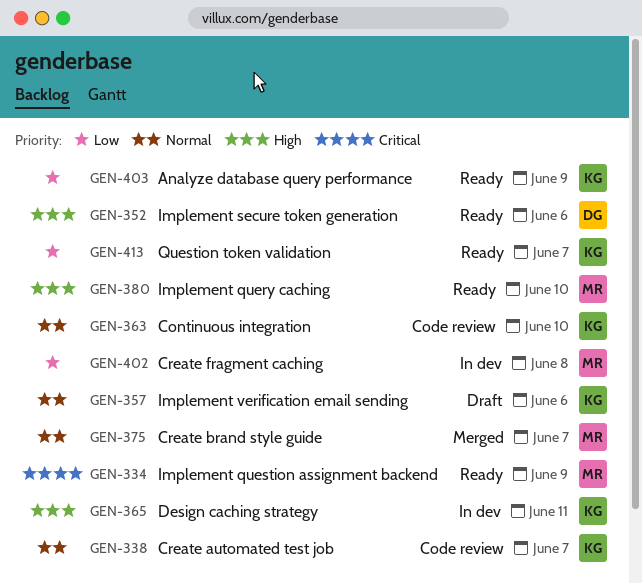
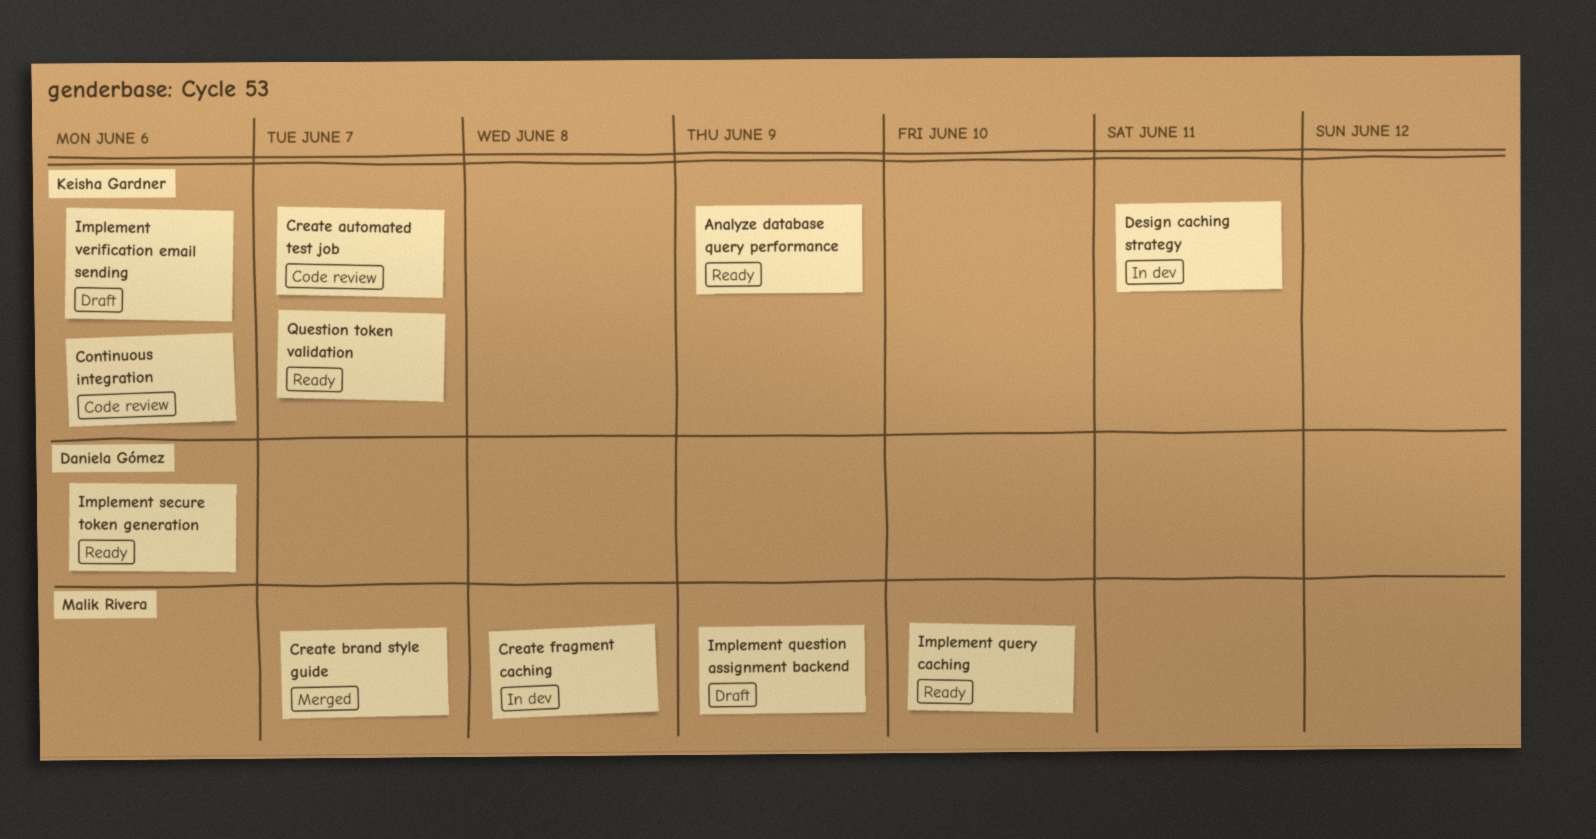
Continuous integration, due: Jun 10 -> Jun 6
Implement question assignment backend, status: Ready -> Draft

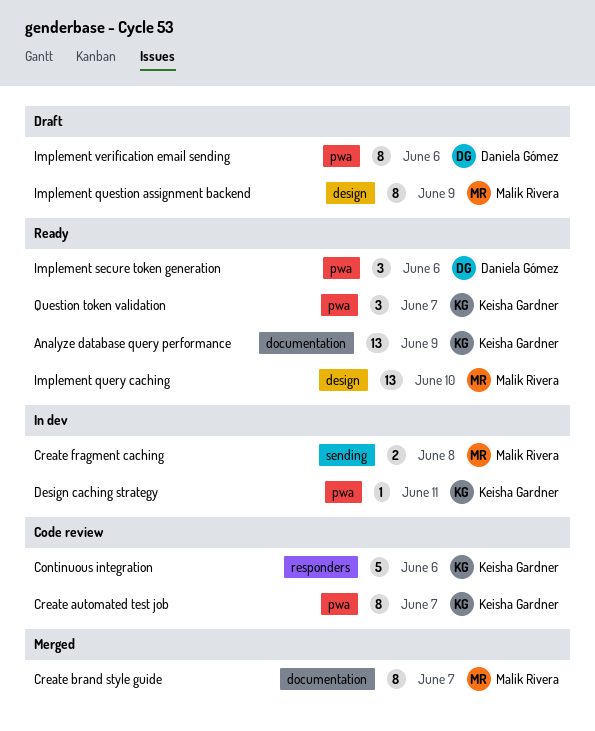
Implement verification email sending, owner: Keisha Gardner -> Daniela Gómez

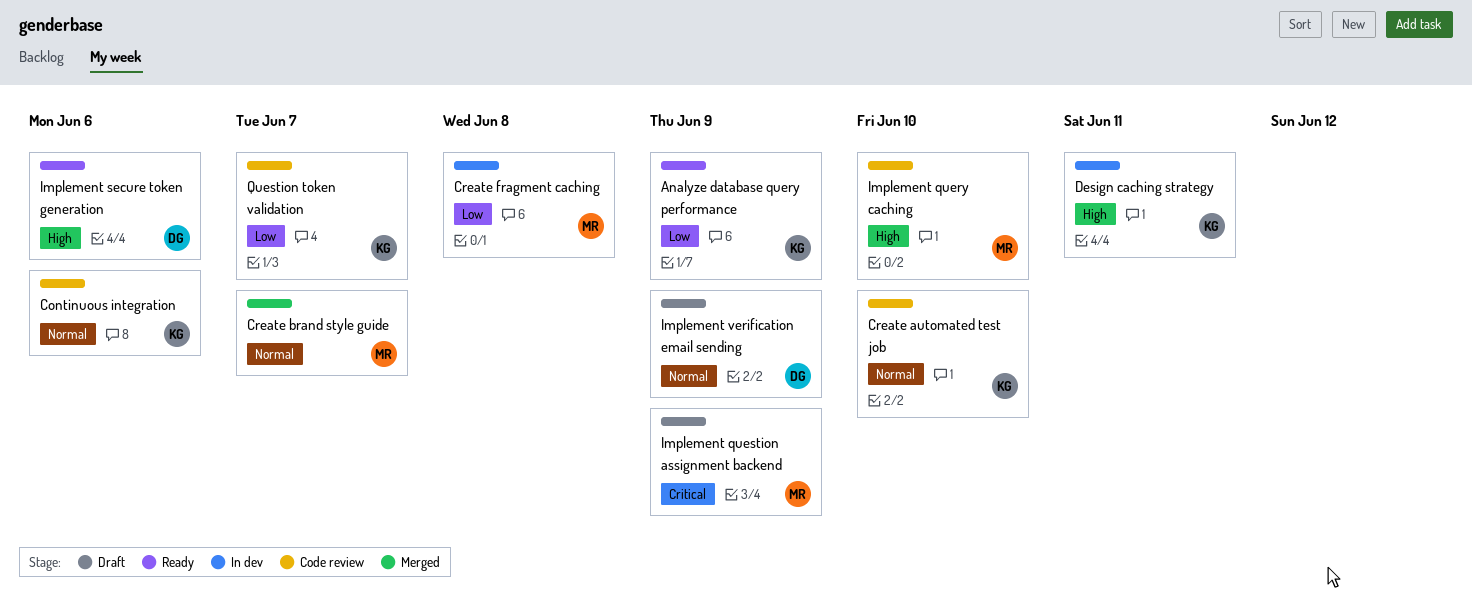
Create automated test job, due: Jun 7 -> Jun 10
Implement query caching, status: Ready -> Code review
Implement verification email sending, due: Jun 6 -> Jun 9
Question token validation, status: Ready -> Code review

